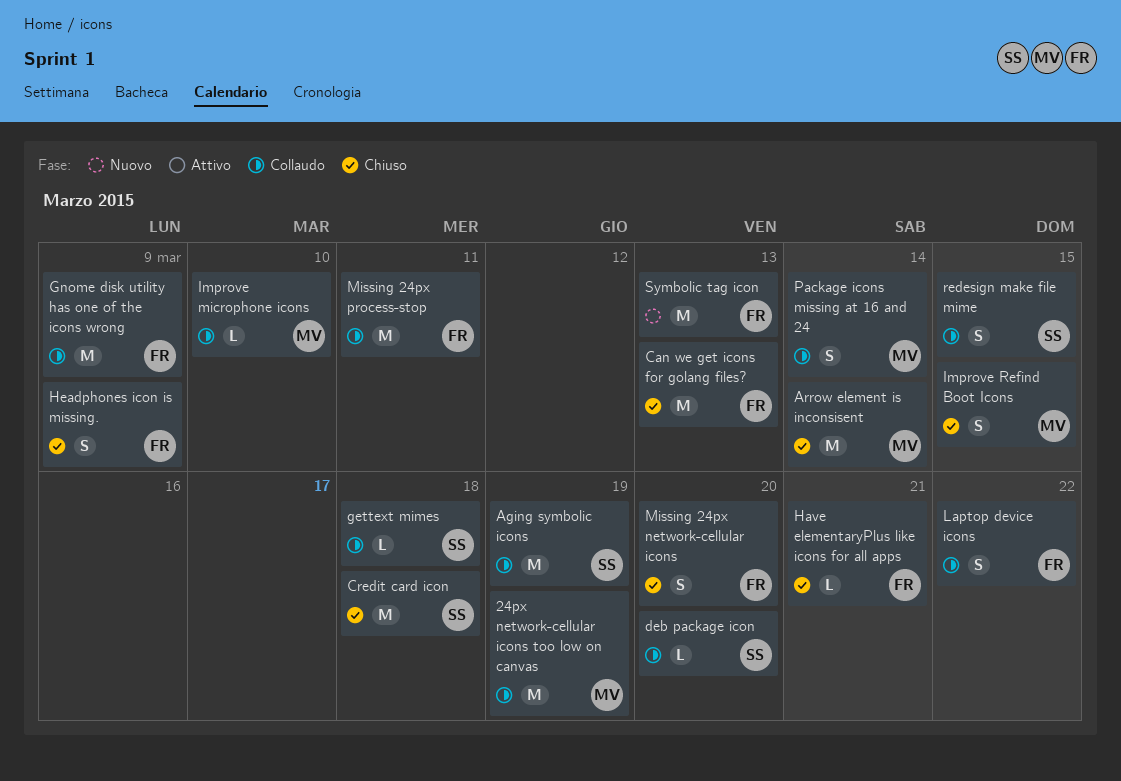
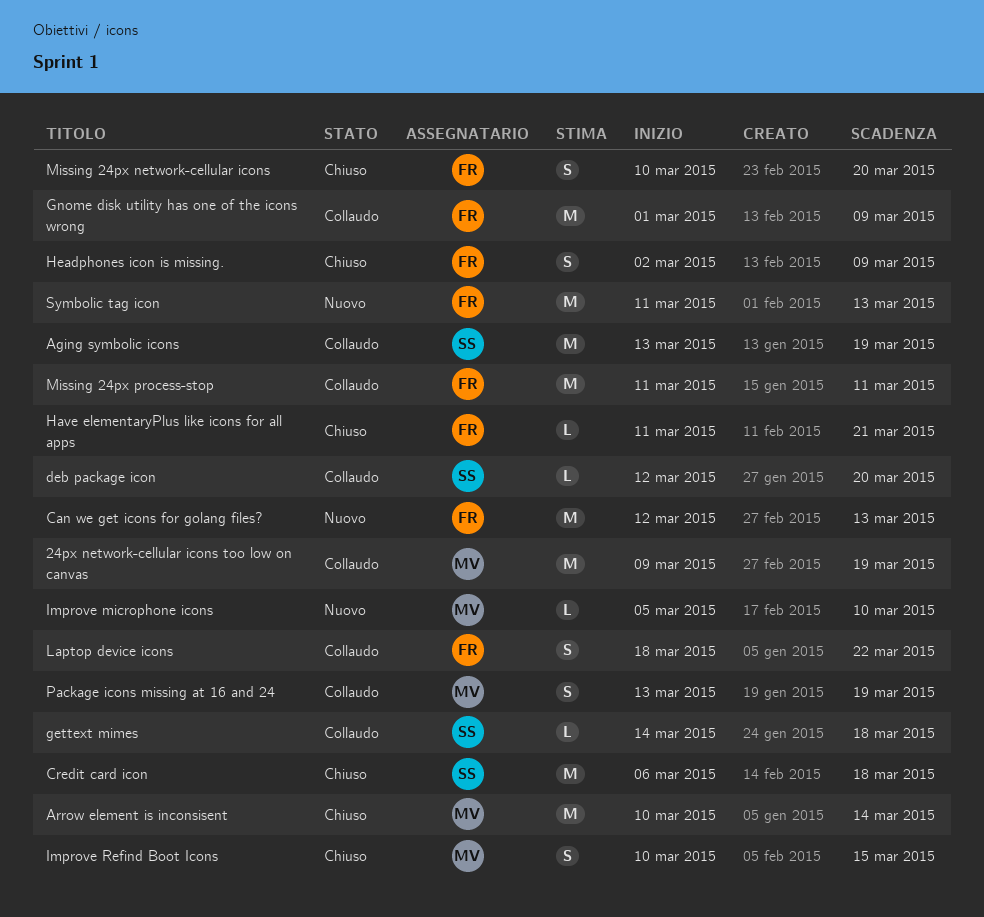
Can we get icons for golang files?, status: Chiuso -> Nuovo
Improve microphone icons, status: Collaudo -> Nuovo
Package icons missing at 16 and 24, due: Mar 14 -> Mar 19
redesign make file mime: present -> none

